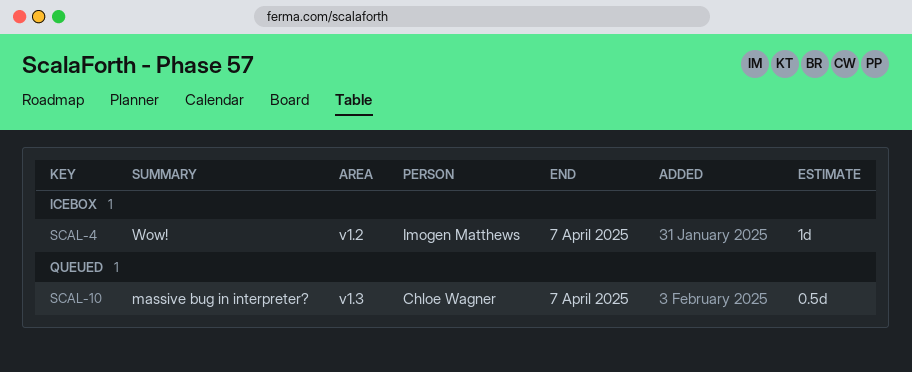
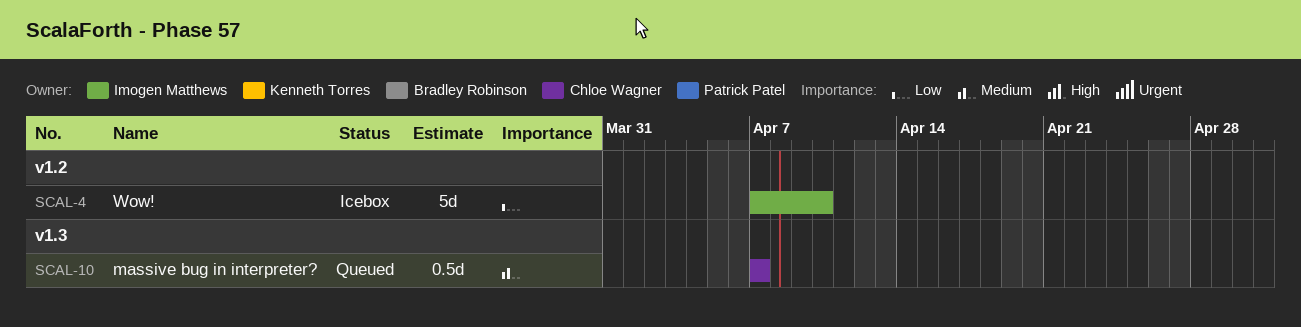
SCAL-4, estimate: 1d -> 5d
SCAL-4, due: Apr 7 -> Apr 10

